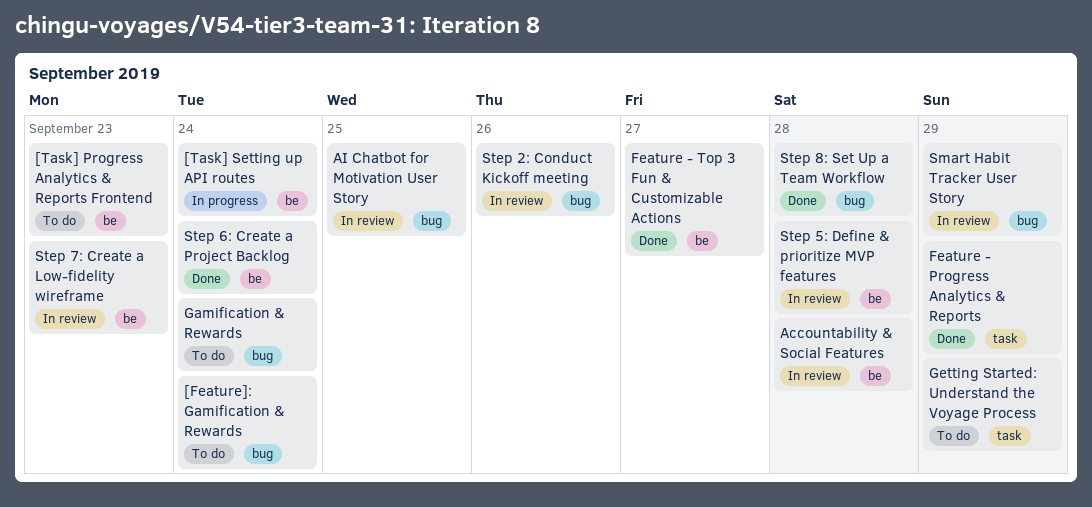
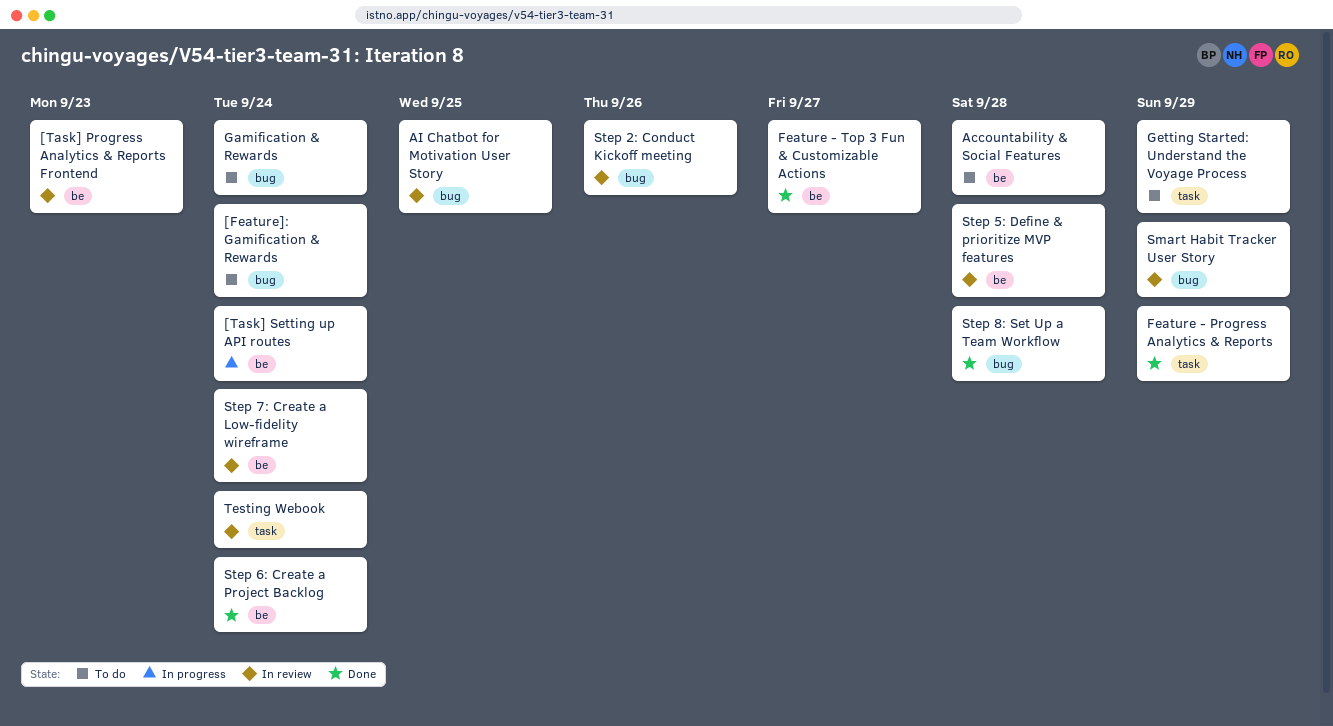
[Task] Progress Analytics & Reports Frontend, status: To do -> In review
Accountability & Social Features, status: In review -> To do
Step 7: Create a Low-fidelity wireframe, due: Sep 23 -> Sep 24
Testing Webook: none -> present

